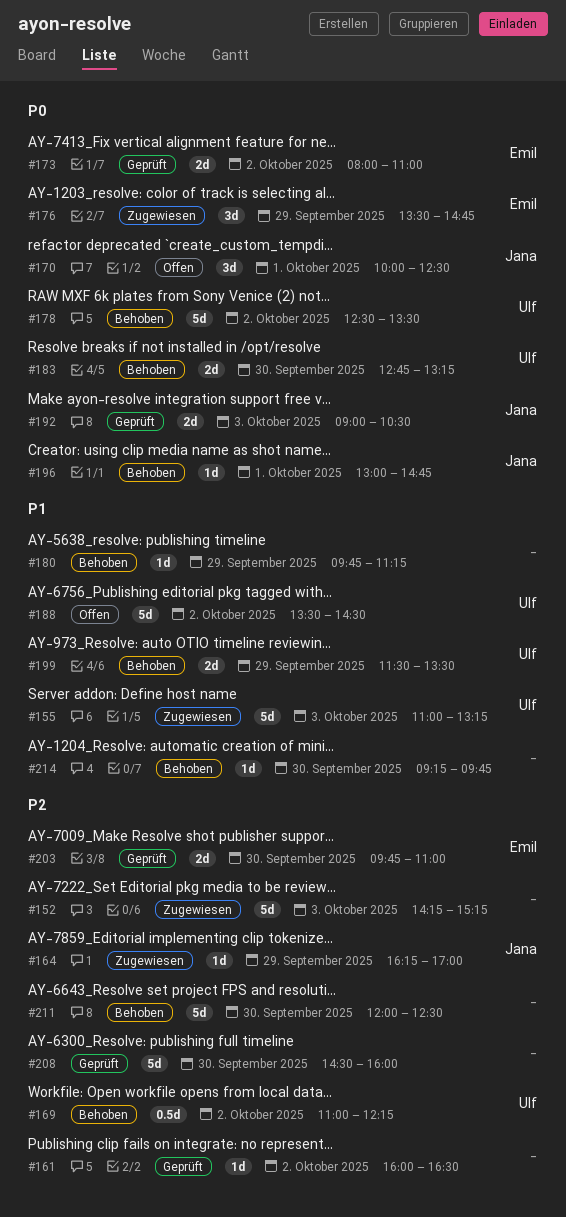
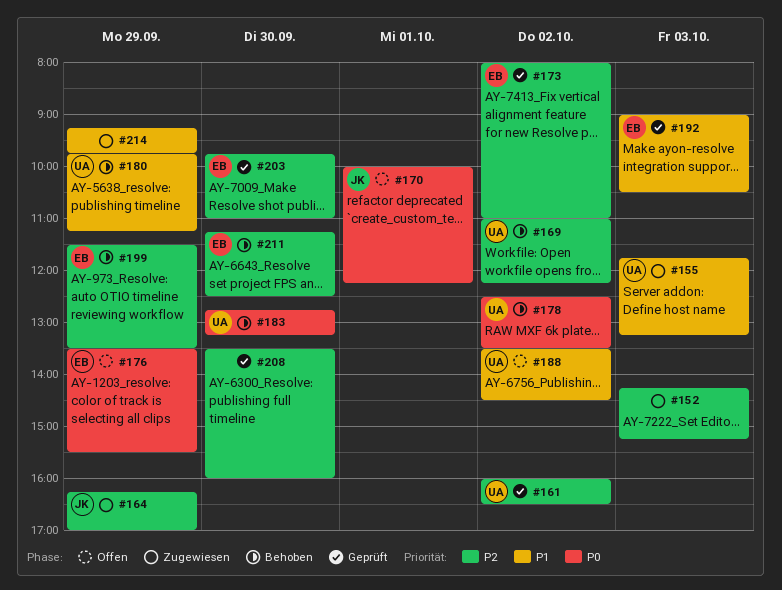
#155, begins: 11:00 -> 11:45
#161, owner: none -> Ulf
#170, ends: 12:30 -> 12:15
#173, priority: P0 -> P2
#176, status: Zugewiesen -> Offen
#176, ends: 14:45 -> 15:30
#180, owner: none -> Ulf
#192, owner: Jana -> Emil
#192, priority: P0 -> P1
#196: present -> none
#199, owner: Ulf -> Emil
#199, priority: P1 -> P2
#208, begins: 14:30 -> 13:30
#211, owner: none -> Emil
#211, begins: 12:00 -> 11:15
#214, status: Behoben -> Zugewiesen
#214, day: Sep 30 -> Sep 29

